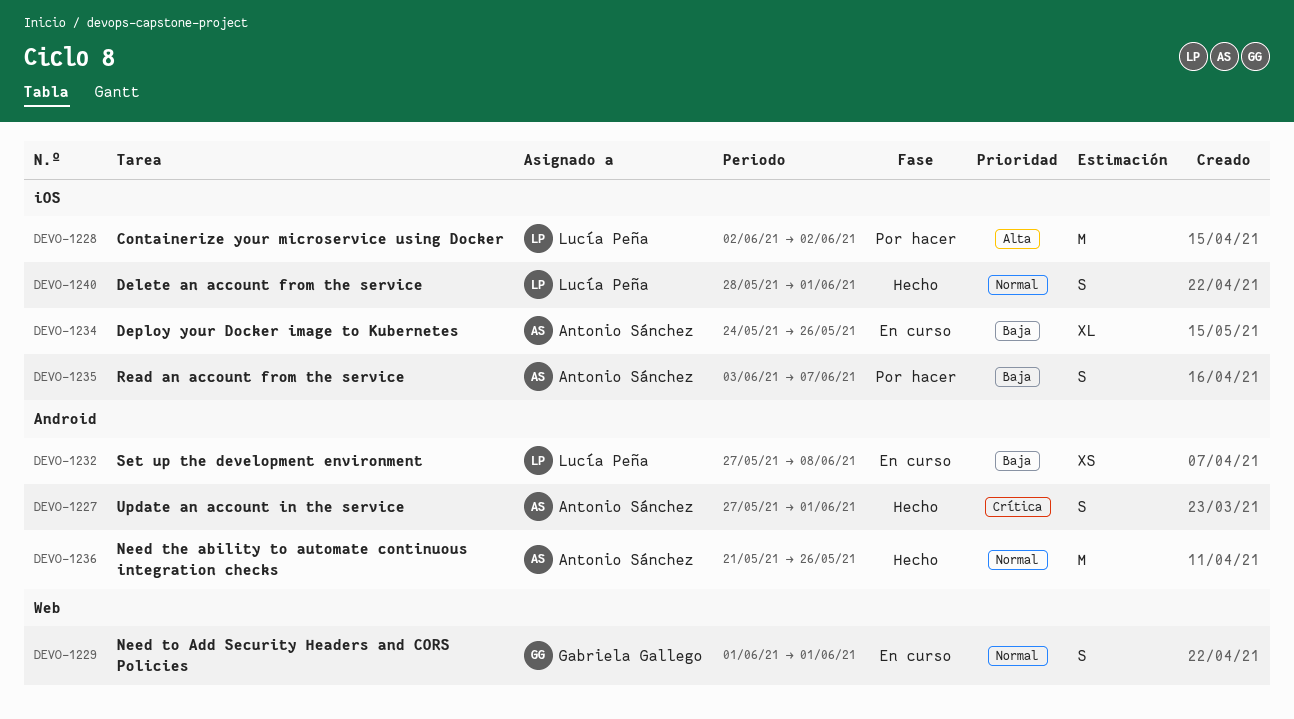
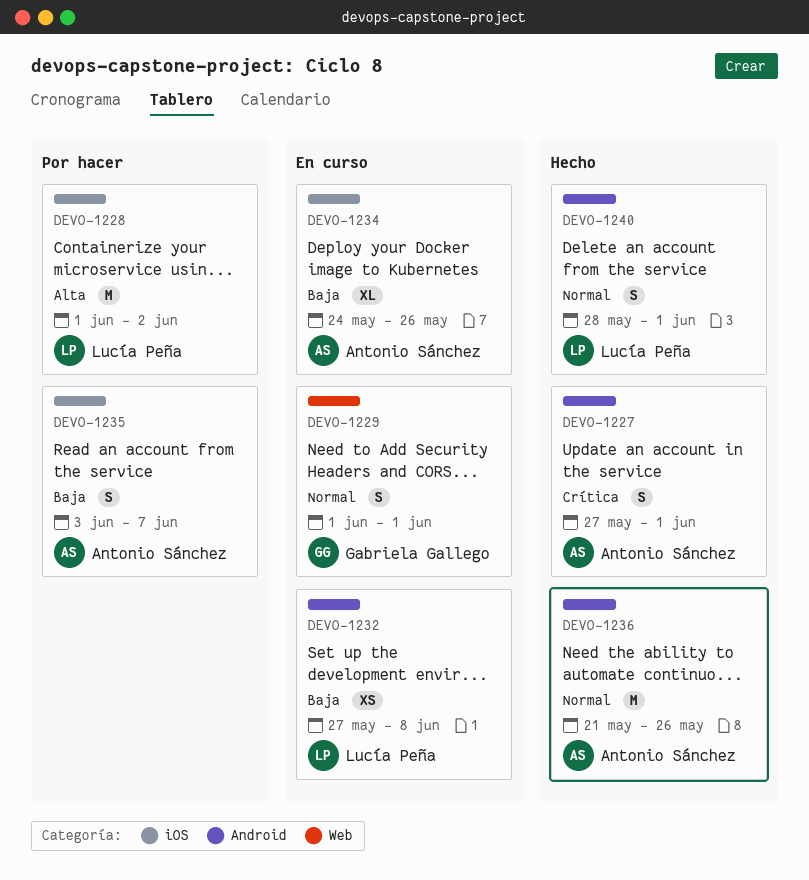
DEVO-1228, start: Jun 2 -> Jun 1
DEVO-1240, label: iOS -> Android

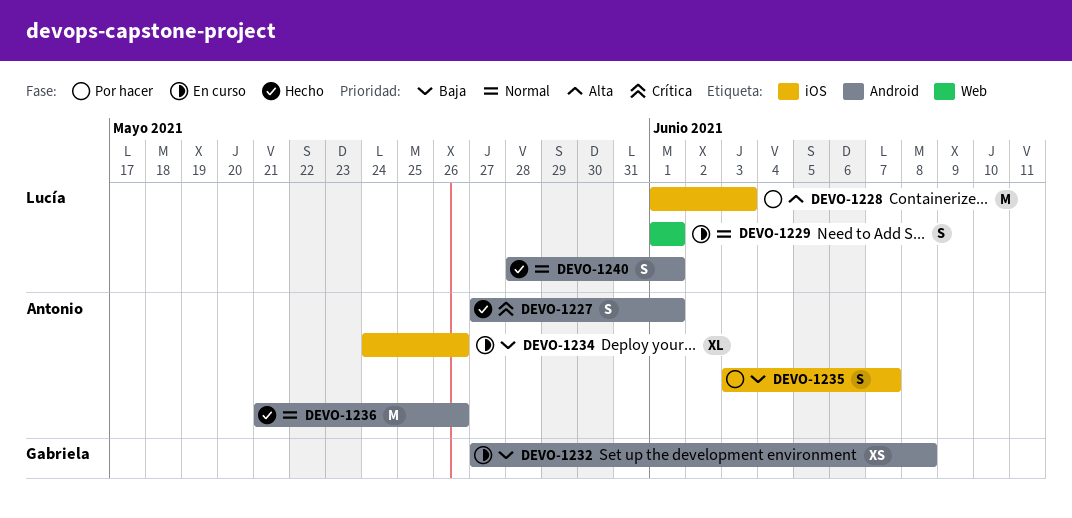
DEVO-1228, due: Jun 2 -> Jun 3
DEVO-1229, owner: Gabriela Gallego -> Lucía Peña
DEVO-1232, owner: Lucía Peña -> Gabriela Gallego

